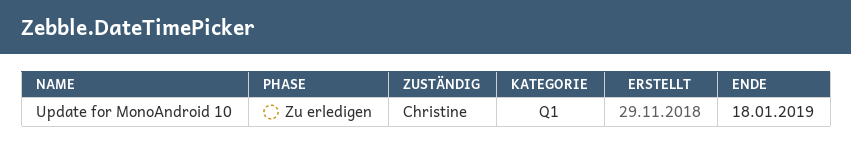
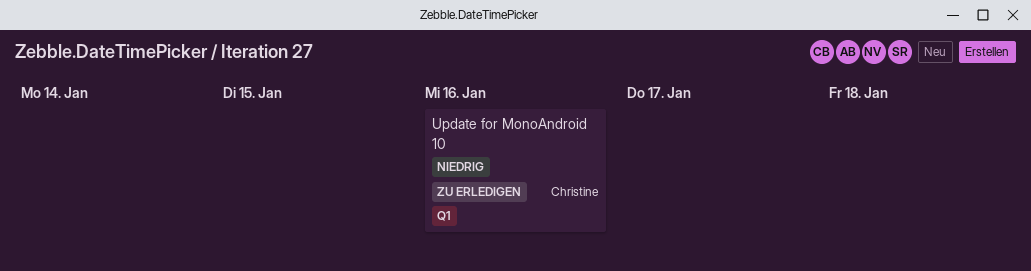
Update for MonoAndroid 10, due: Jan 18 -> Jan 16

